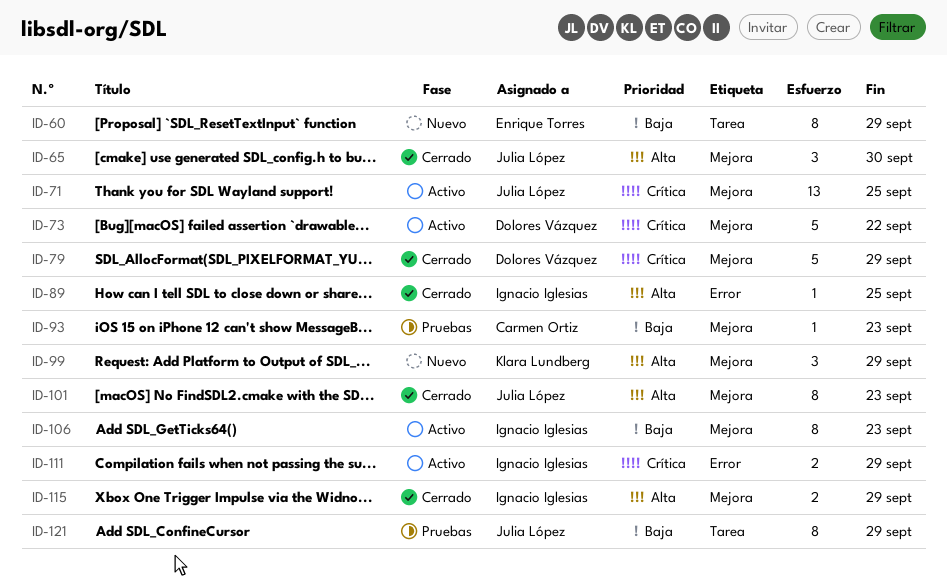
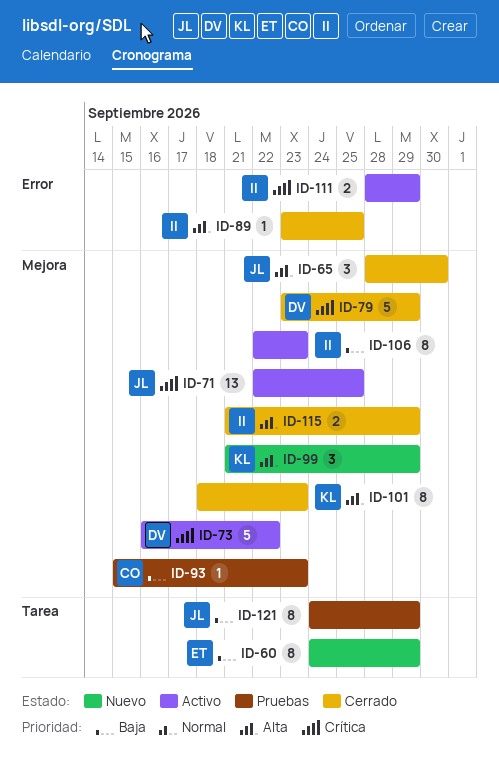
ID-101, owner: Julia López -> Klara Lundberg

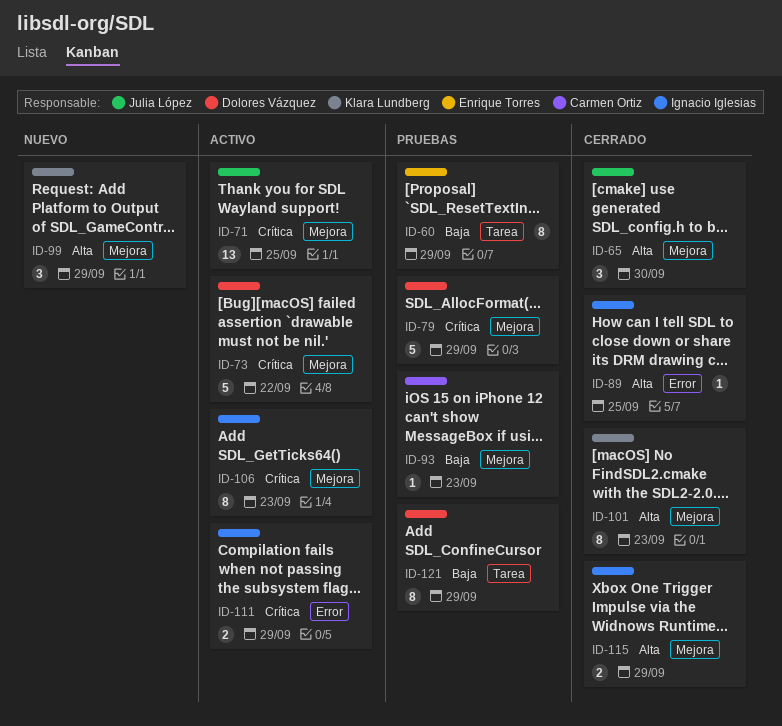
ID-60, status: Nuevo -> Pruebas
ID-79, status: Cerrado -> Pruebas
ID-106, priority: Baja -> Crítica
ID-121, owner: Julia López -> Dolores Vázquez

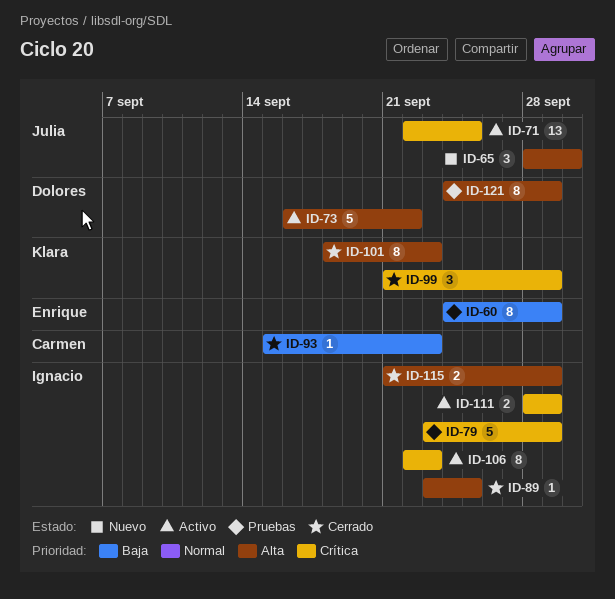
ID-65, status: Cerrado -> Nuevo
ID-73, priority: Crítica -> Alta
ID-79, owner: Dolores Vázquez -> Ignacio Iglesias
ID-93, status: Pruebas -> Cerrado
ID-99, status: Nuevo -> Cerrado
ID-99, priority: Alta -> Crítica
ID-121, priority: Baja -> Alta

